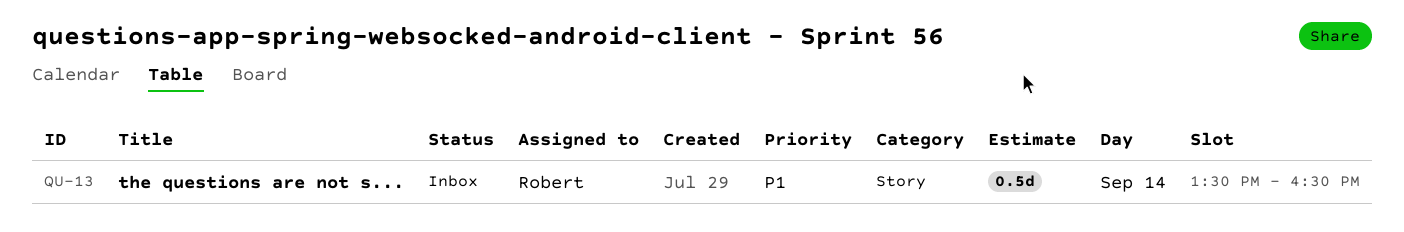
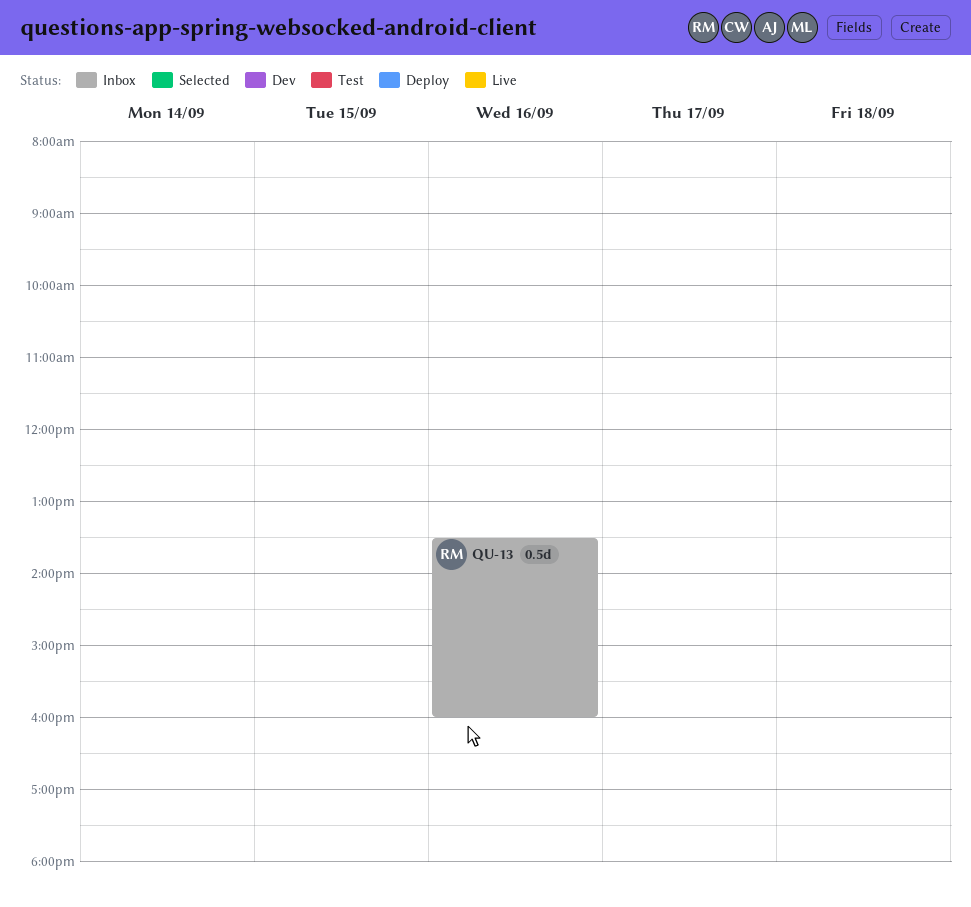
QU-13, day: Sep 14 -> Sep 16
QU-13, ends: 16:30 -> 16:00

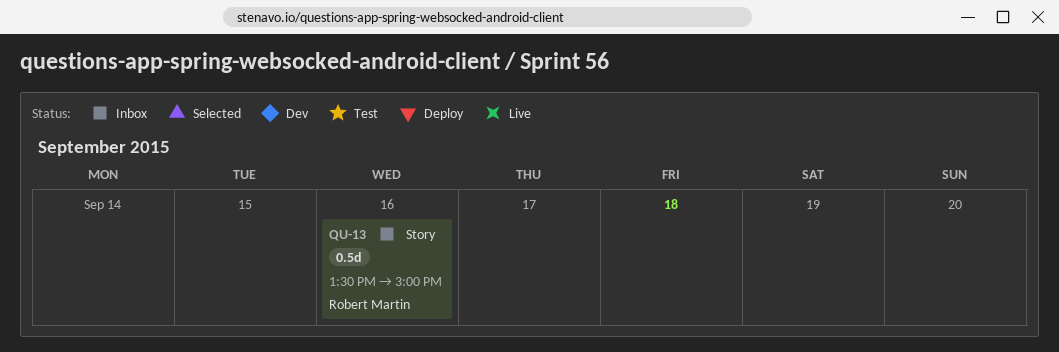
QU-13, ends: 16:00 -> 15:00

